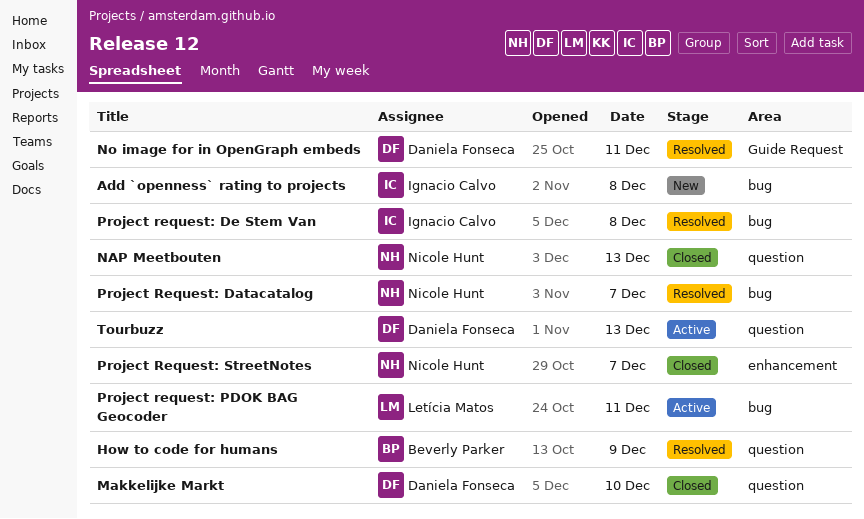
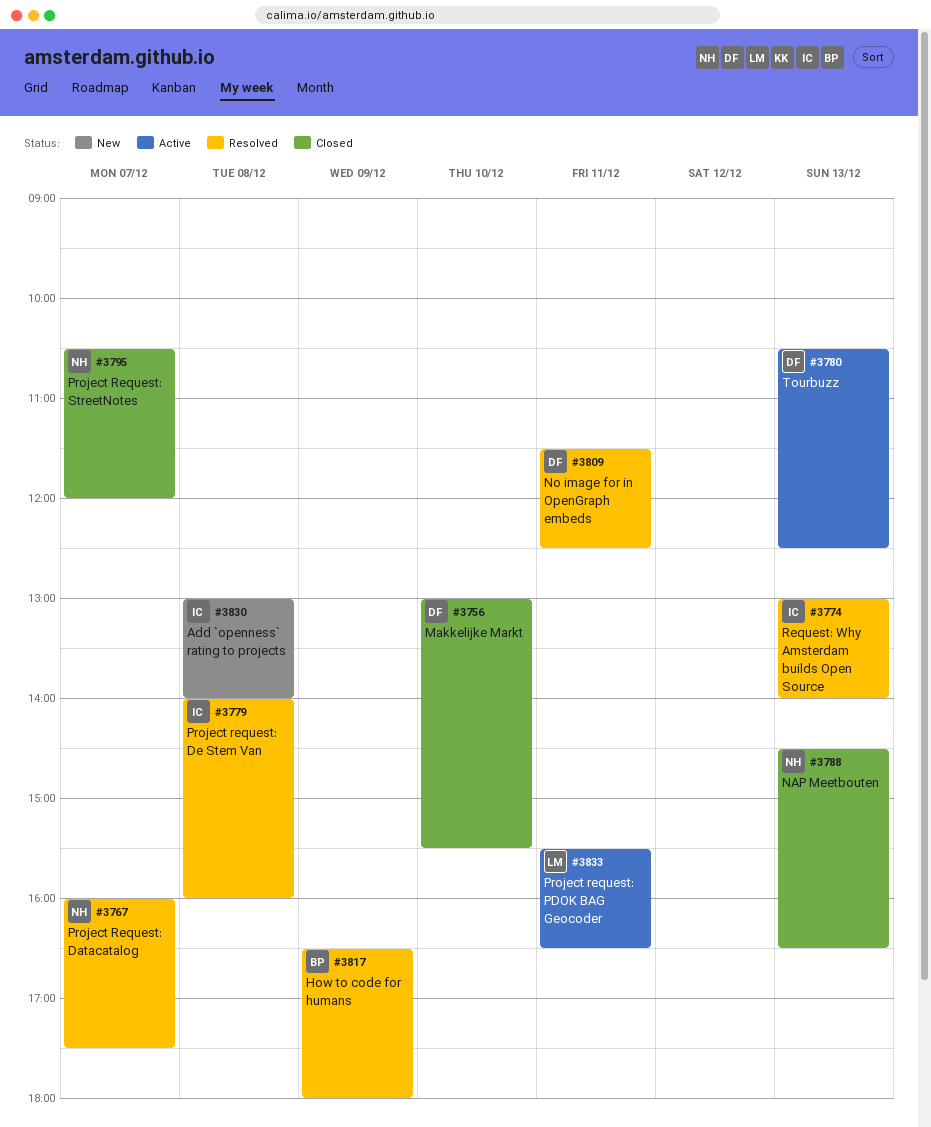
Request: Why Amsterdam builds Open Source: none -> present

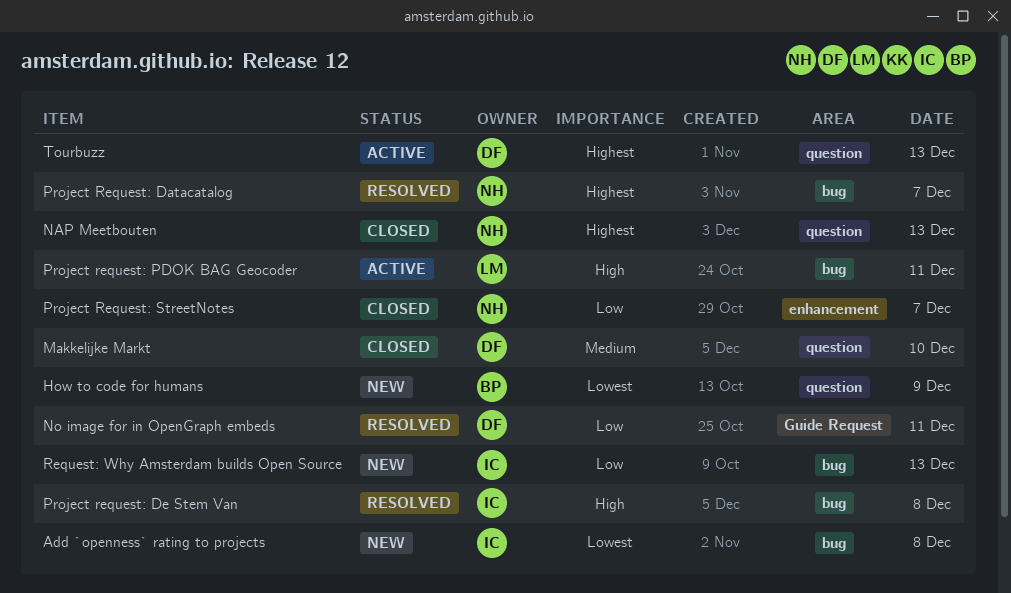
How to code for humans, status: Resolved -> New
Request: Why Amsterdam builds Open Source, status: Resolved -> New

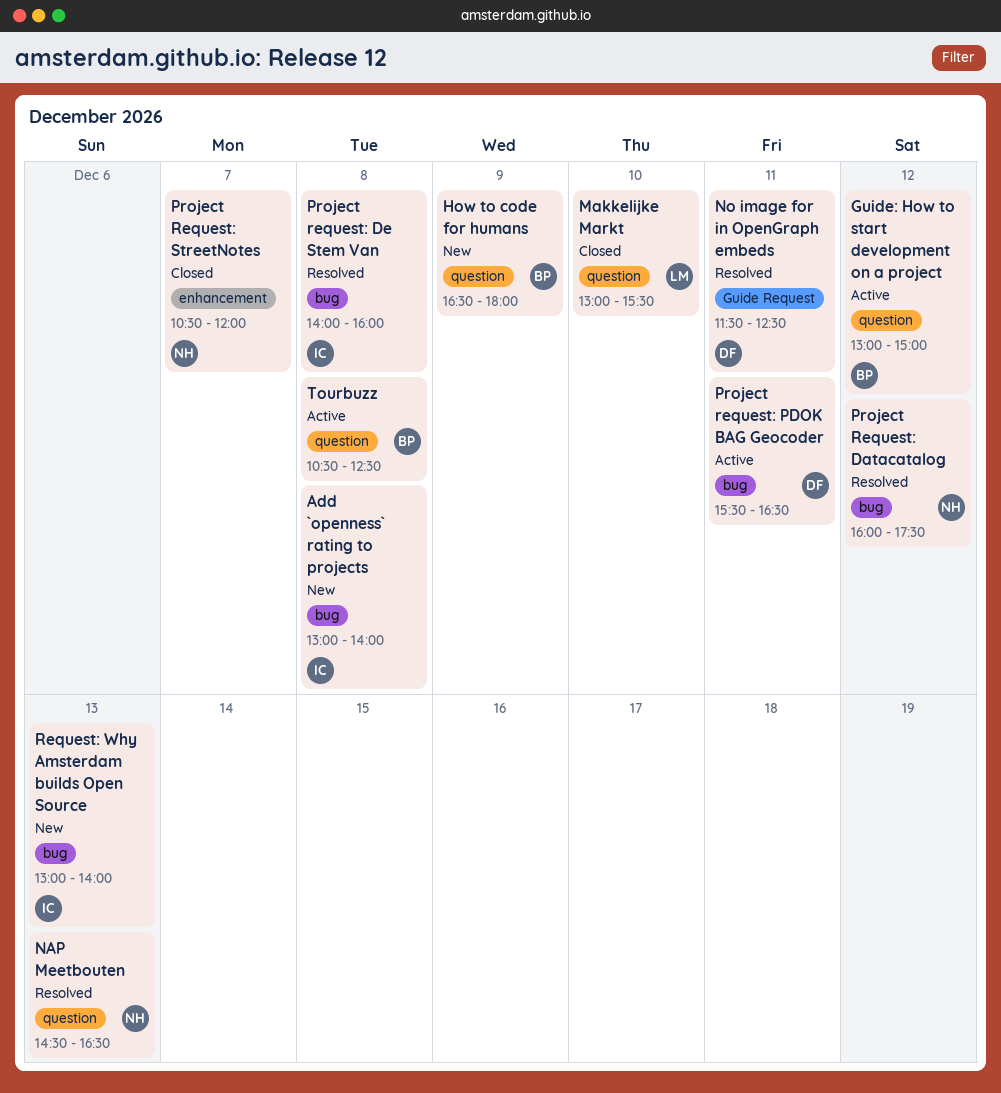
Guide: How to start development on a project: none -> present
Makkelijke Markt, owner: DF -> LM
NAP Meetbouten, status: Closed -> Resolved
Project Request: Datacatalog, day: Dec 7 -> Dec 12
Project request: PDOK BAG Geocoder, owner: LM -> DF
Tourbuzz, owner: DF -> BP
Tourbuzz, day: Dec 13 -> Dec 8

